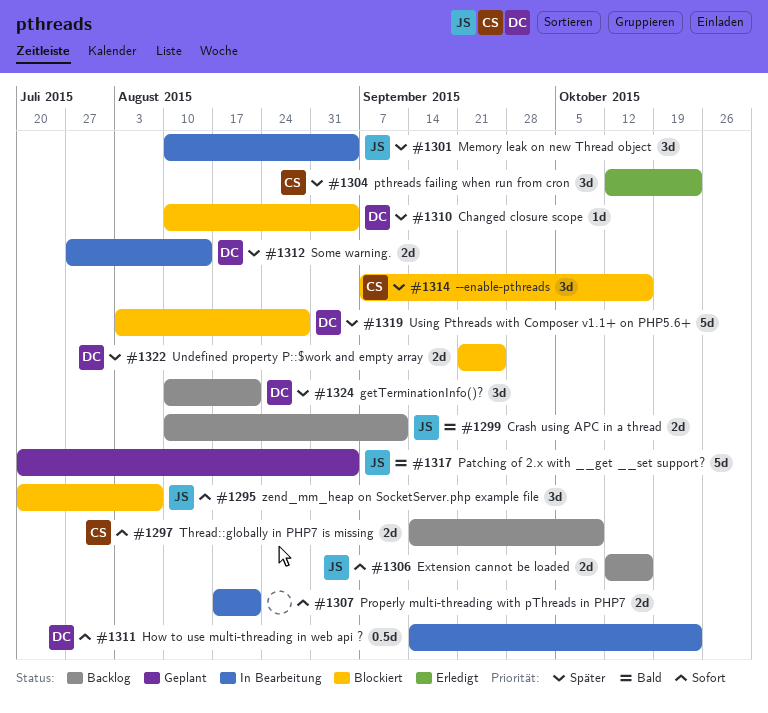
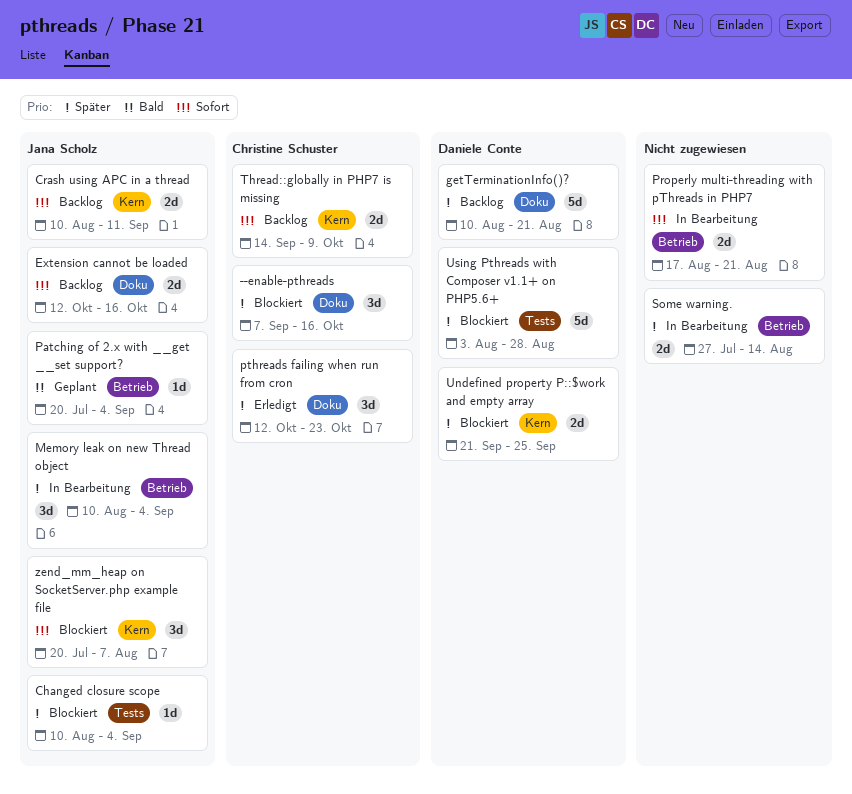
Changed closure scope, owner: Daniele Conte -> Jana Scholz
Crash using APC in a thread, priority: Bald -> Sofort
getTerminationInfo()?, estimate: 3d -> 5d
How to use multi-threading in web api ?: present -> none
Patching of 2.x with __get __set support?, estimate: 5d -> 1d
Some warning., owner: Daniele Conte -> none

